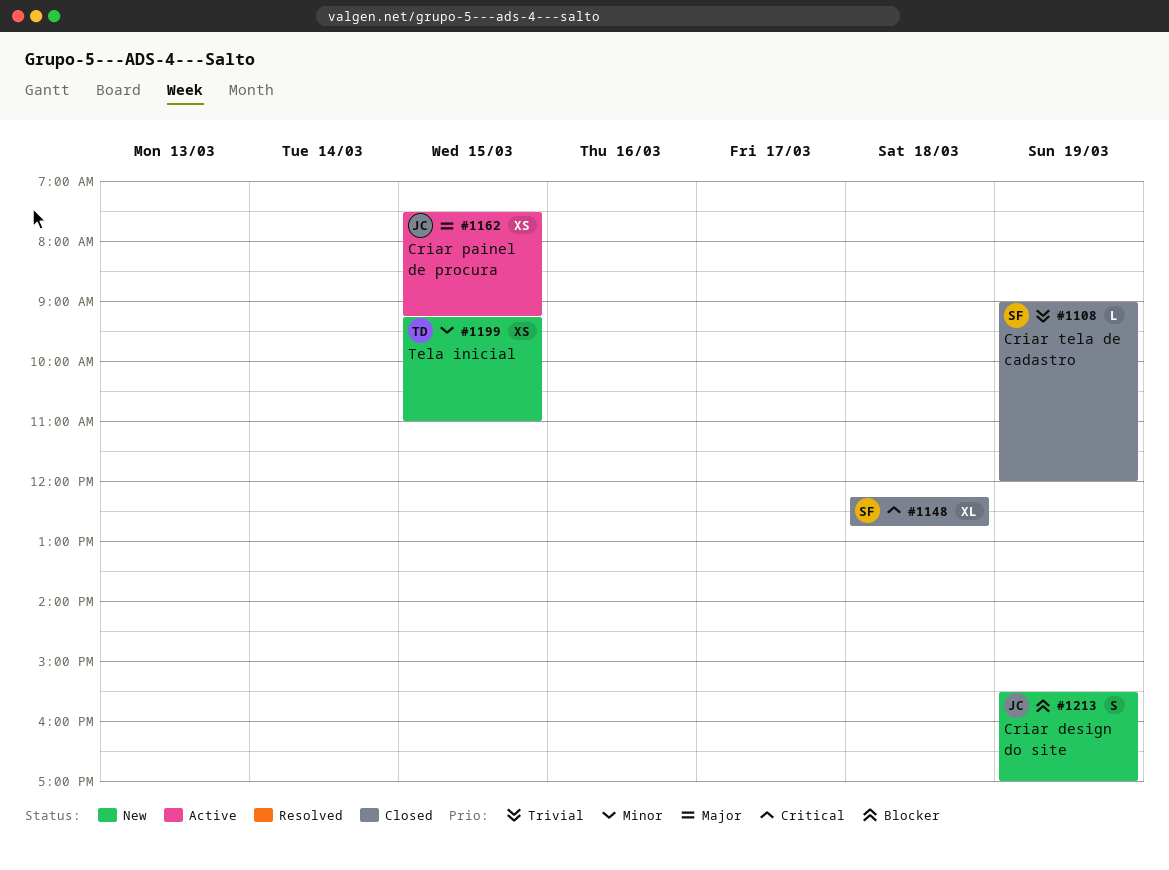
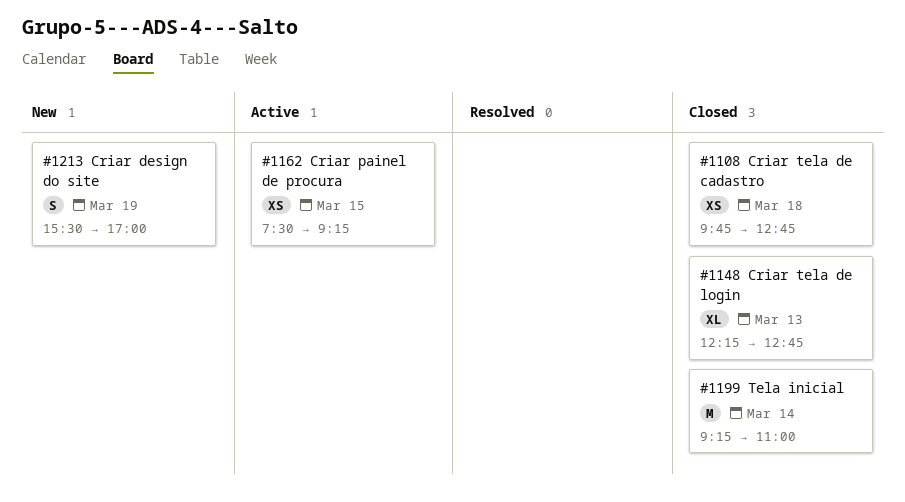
#1108, estimate: L -> XS
#1108, day: Mar 19 -> Mar 18
#1108, begins: 09:00 -> 09:45
#1108, ends: 12:00 -> 12:45
#1148, day: Mar 18 -> Mar 13
#1199, status: New -> Closed
#1199, estimate: XS -> M
#1199, day: Mar 15 -> Mar 14

